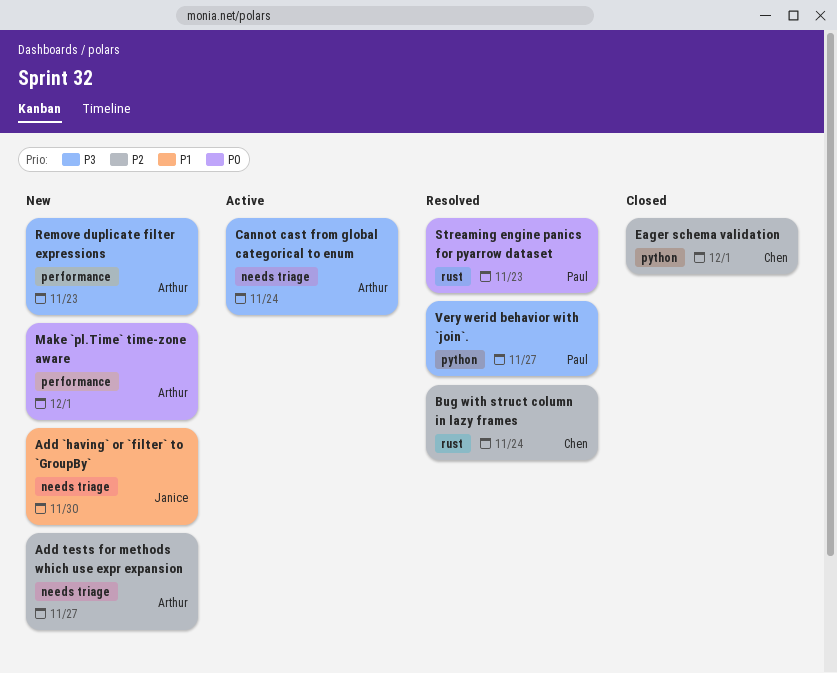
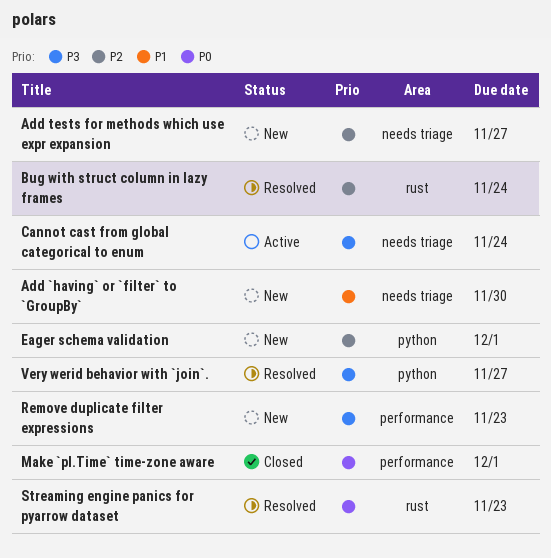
Eager schema validation, status: Closed -> New
Make `pl.Time` time-zone aware, status: New -> Closed

